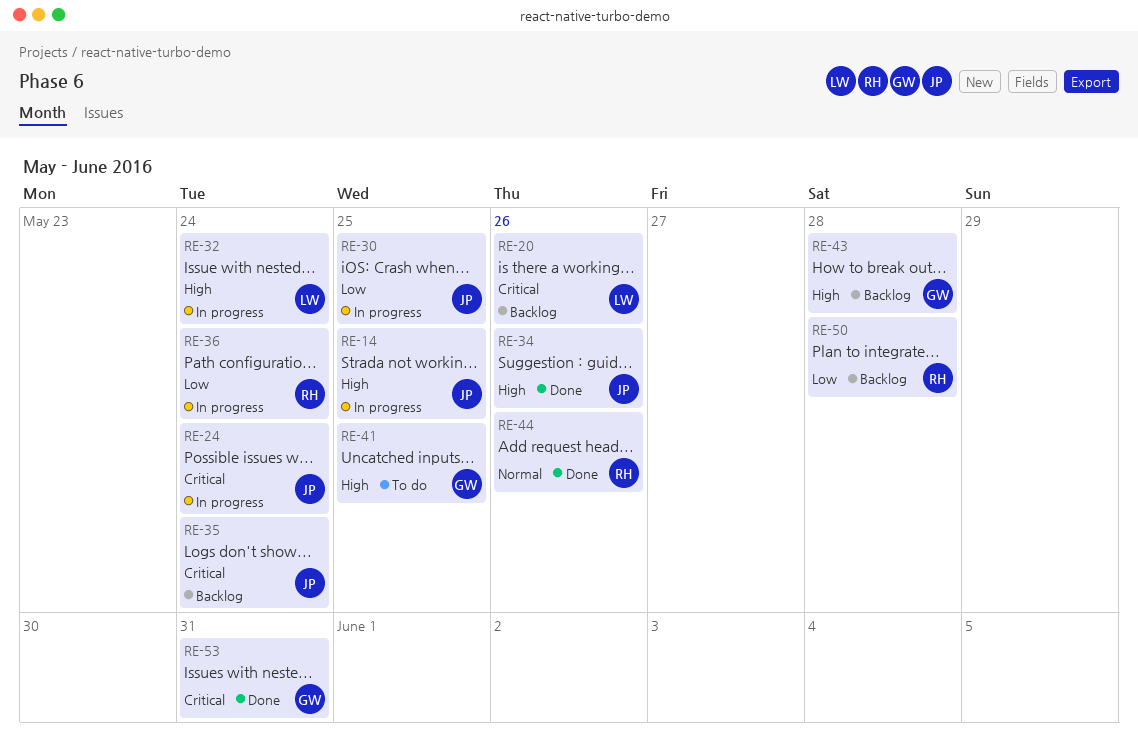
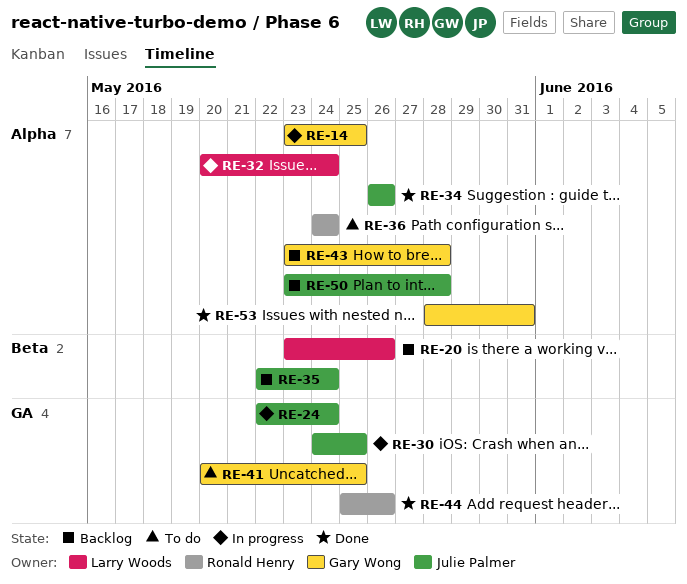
RE-14, owner: Julie Palmer -> Gary Wong
RE-36, status: In progress -> To do
RE-50, owner: Ronald Henry -> Julie Palmer

